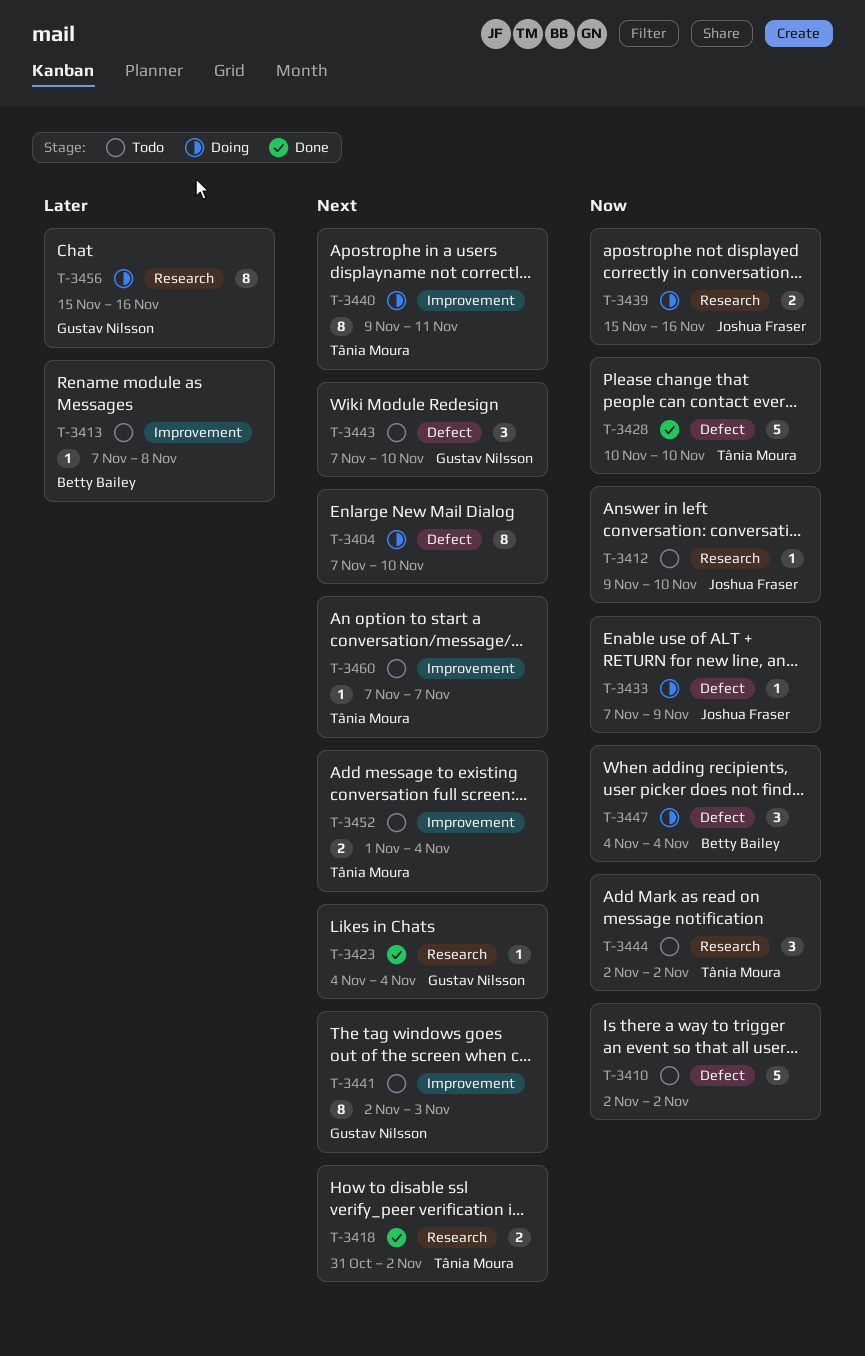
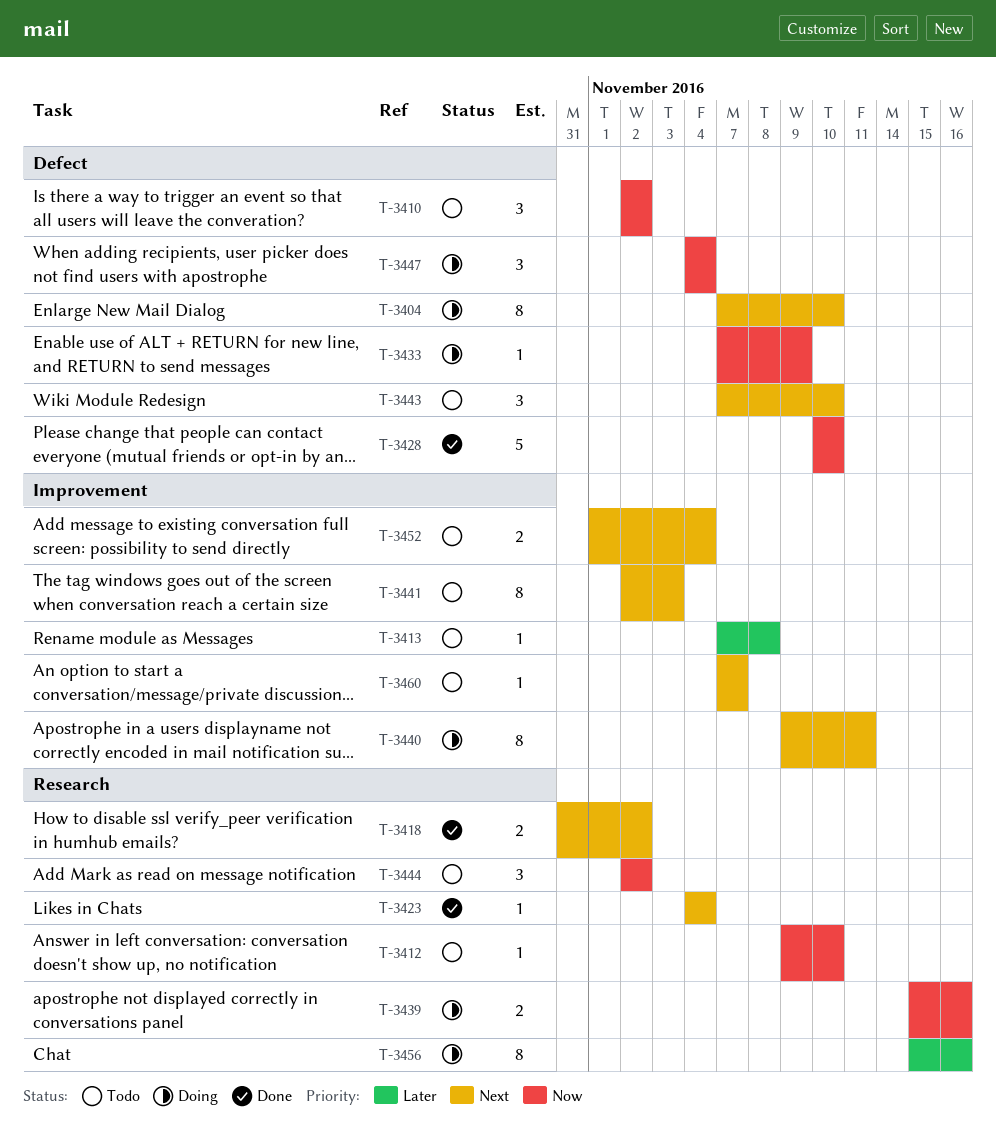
T-3410, estimate: 5 -> 3

